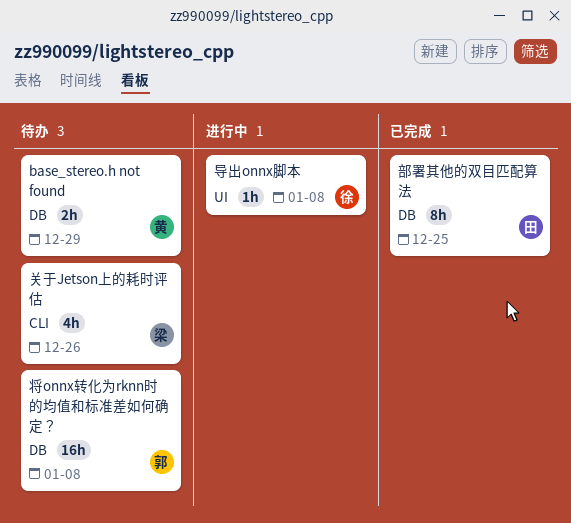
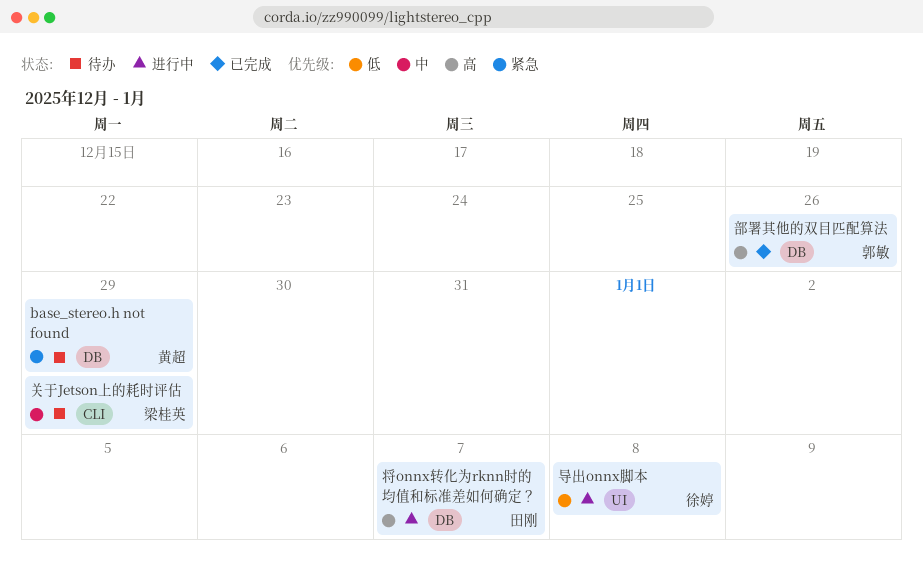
关于Jetson上的耗时评估, due: Dec 26 -> Dec 29
将onnx转化为rknn时的均值和标准差如何确定？, status: 待办 -> 进行中
将onnx转化为rknn时的均值和标准差如何确定？, owner: 郭敏 -> 田刚
将onnx转化为rknn时的均值和标准差如何确定？, due: Jan 8 -> Jan 7
部署其他的双目匹配算法, owner: 田刚 -> 郭敏
部署其他的双目匹配算法, due: Dec 25 -> Dec 26

